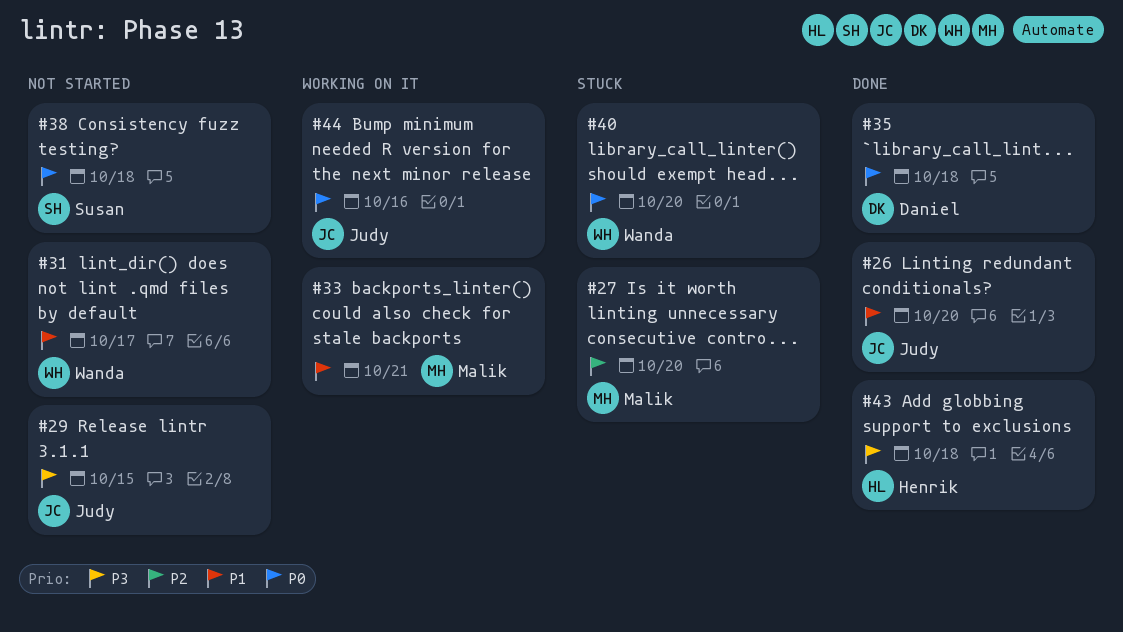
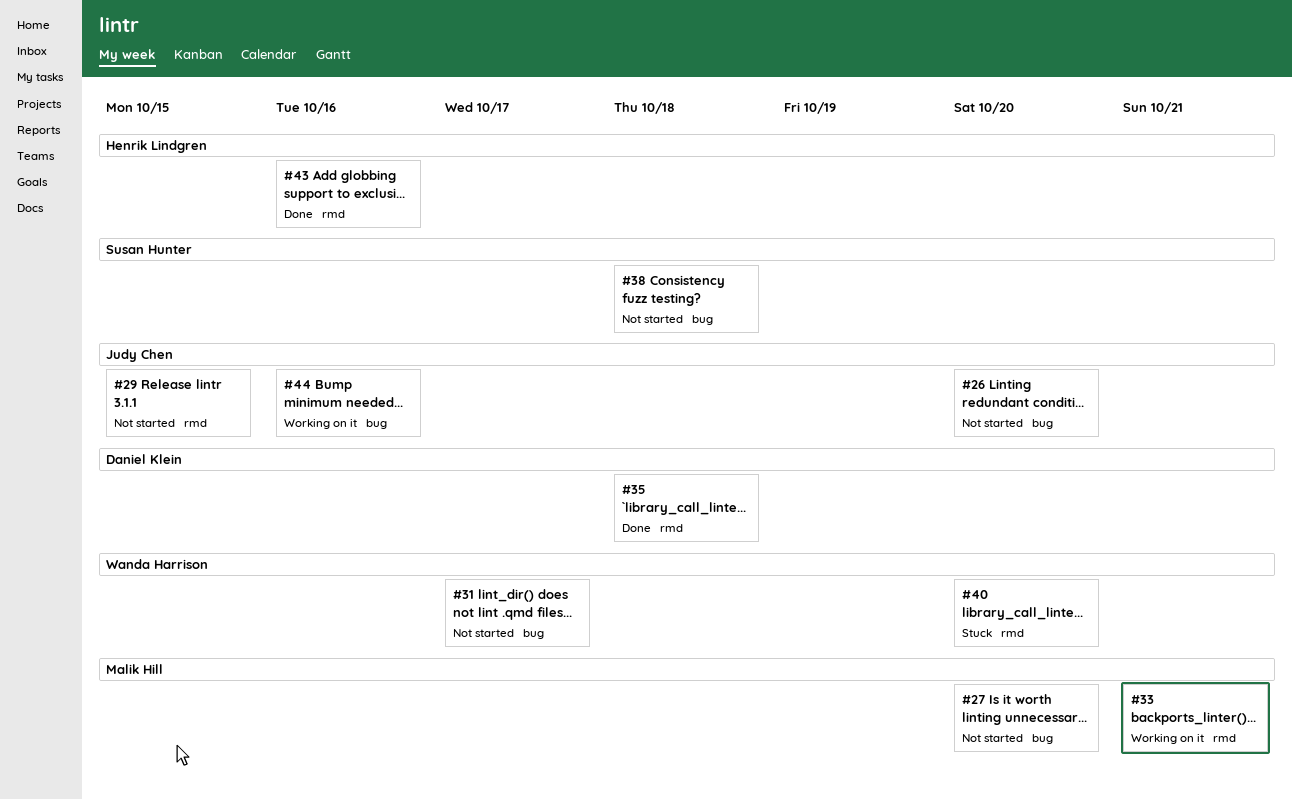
#26, status: Done -> Not started
#27, status: Stuck -> Not started
#43, due: Oct 18 -> Oct 16

